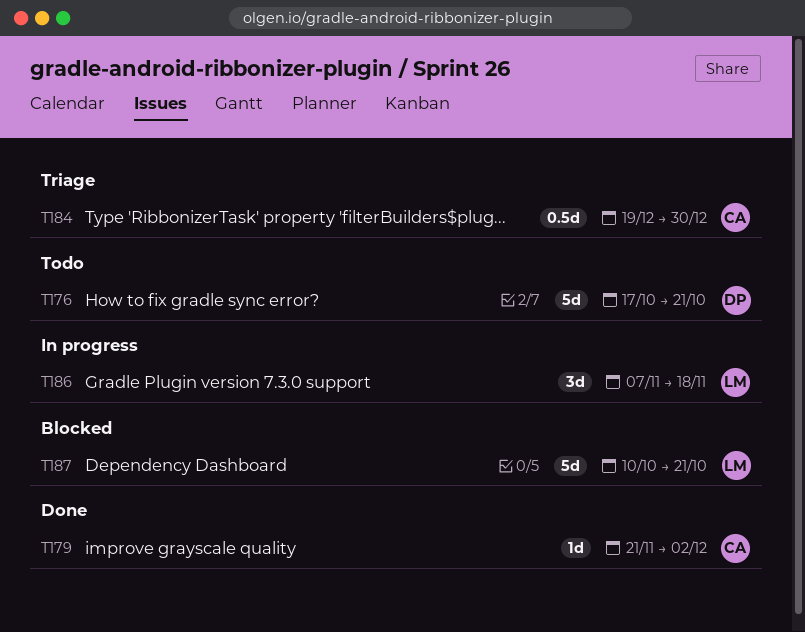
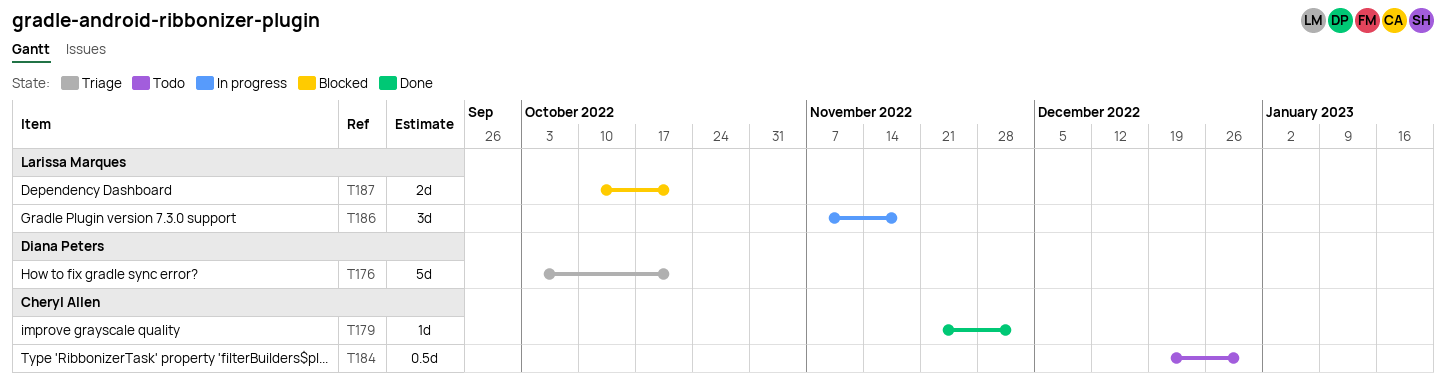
T176, status: Todo -> Triage
T176, start: Oct 17 -> Oct 3
T184, status: Triage -> Todo
T187, estimate: 5d -> 2d

